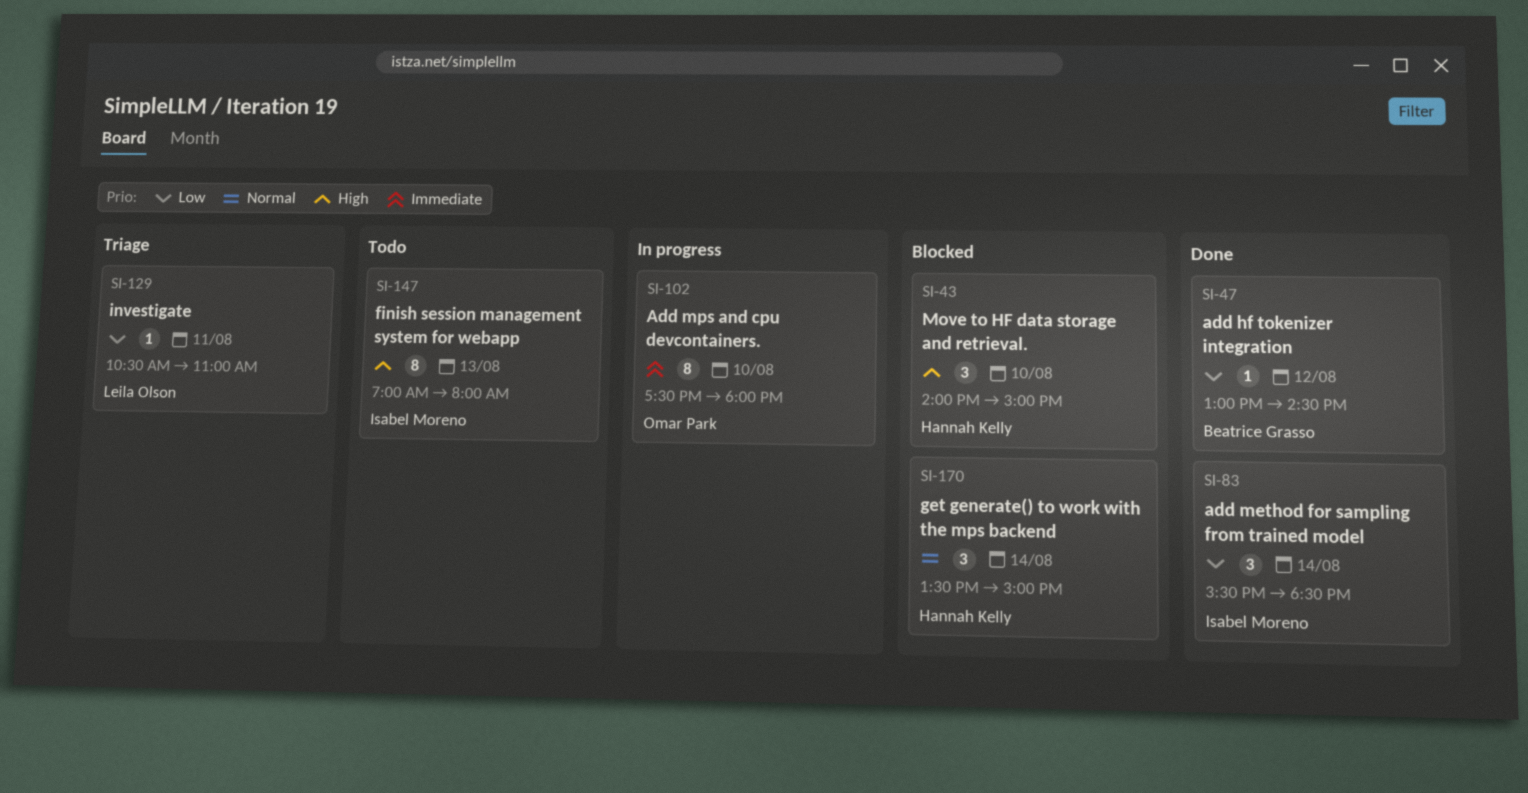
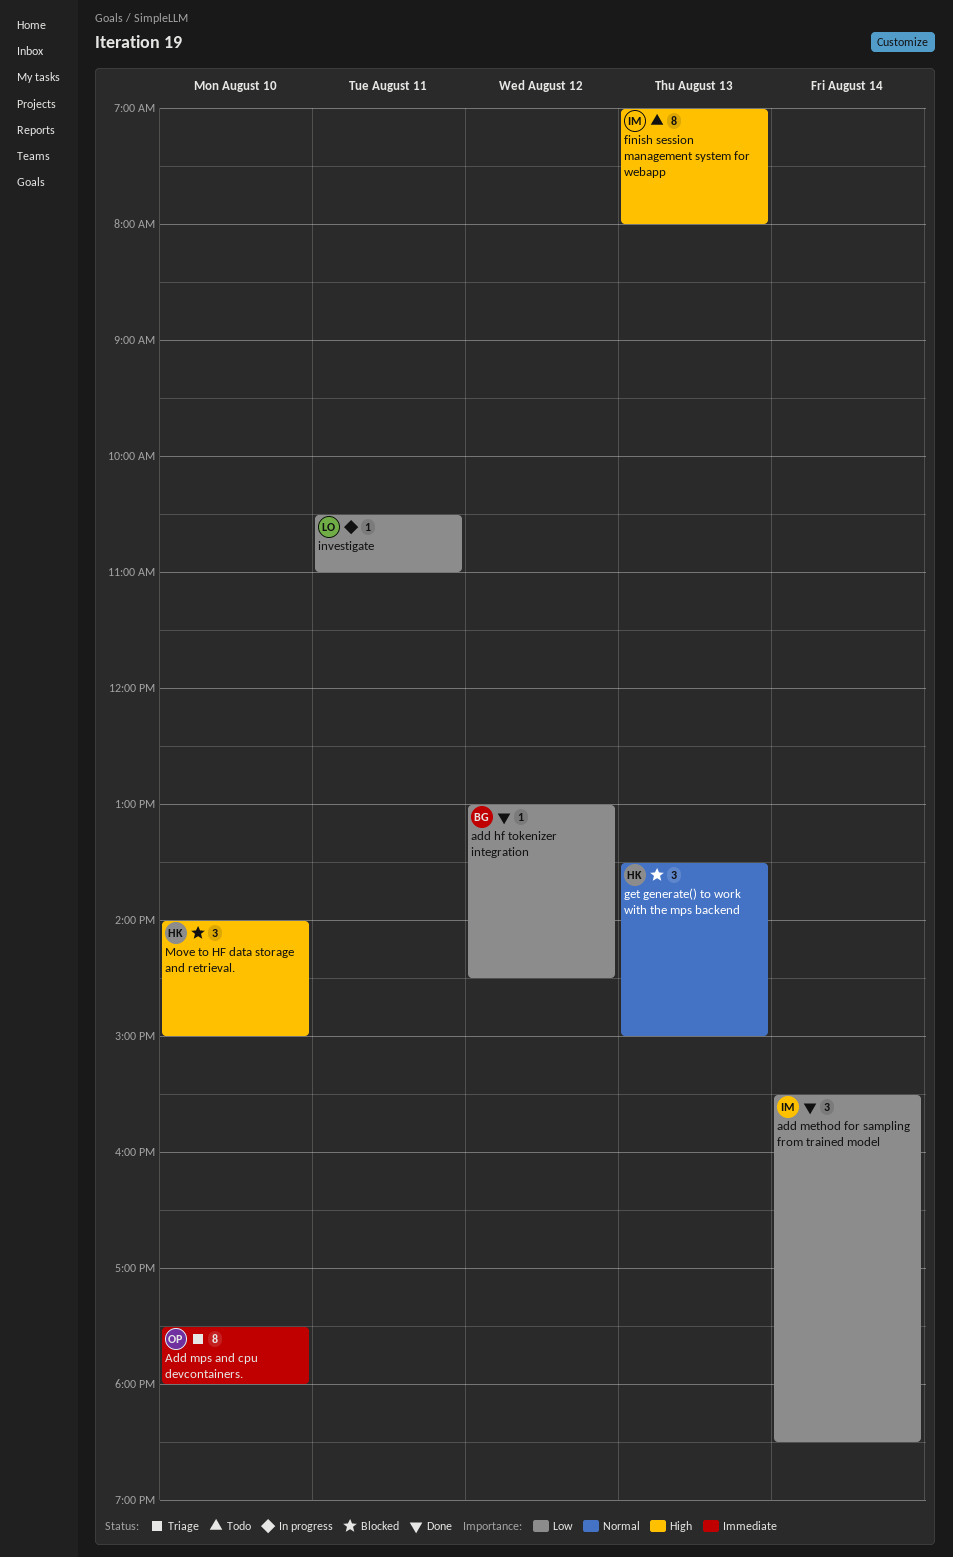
Add mps and cpu devcontainers., status: In progress -> Triage
get generate() to work with the mps backend, day: Aug 14 -> Aug 13
investigate, status: Triage -> In progress

